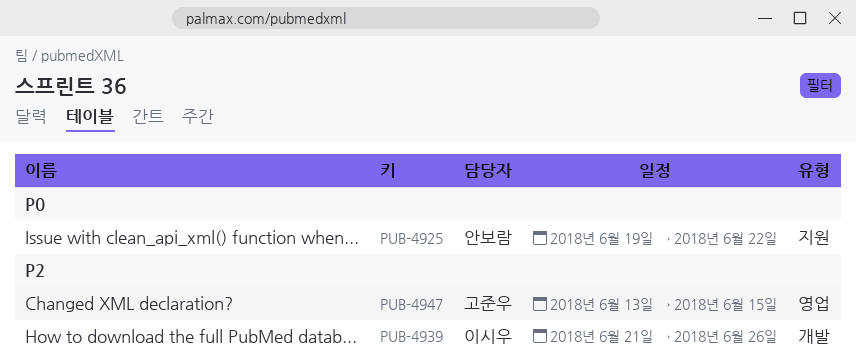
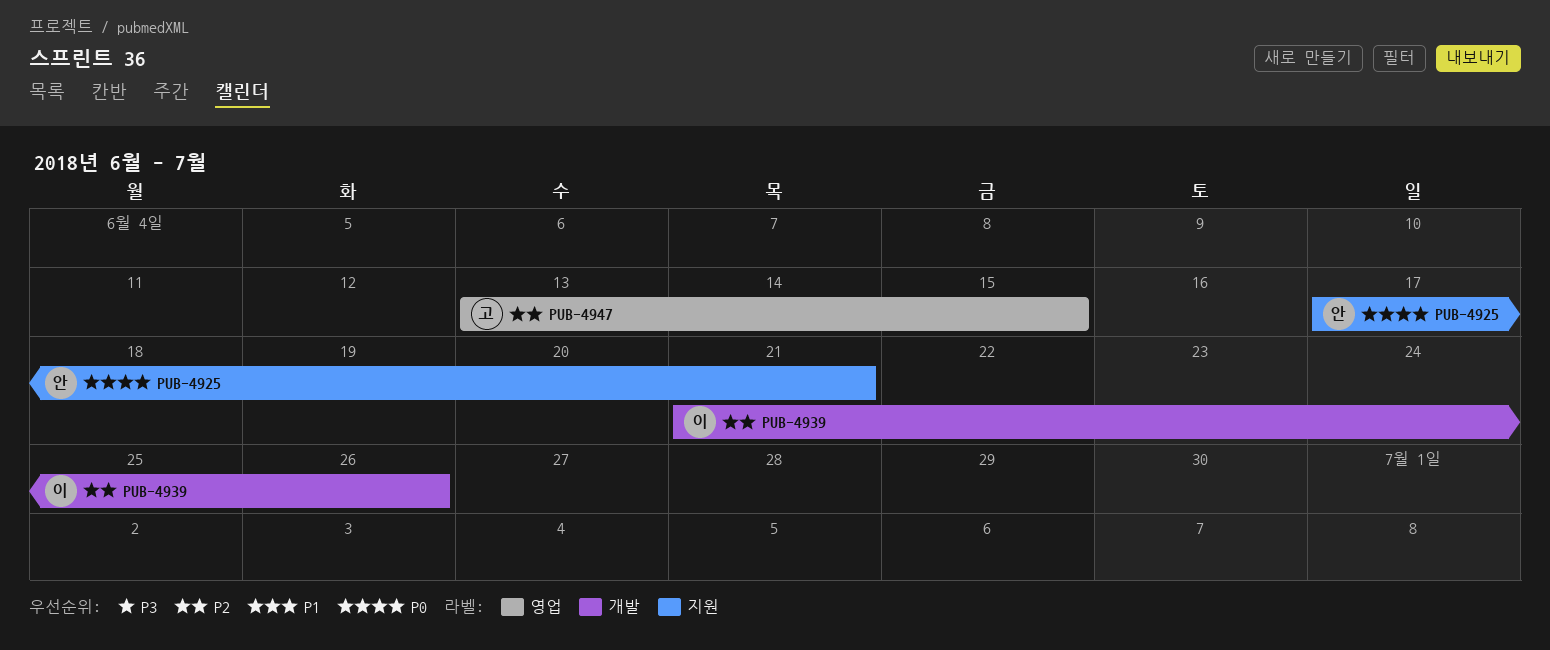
PUB-4925, start: Jun 19 -> Jun 17
PUB-4925, due: Jun 22 -> Jun 21

